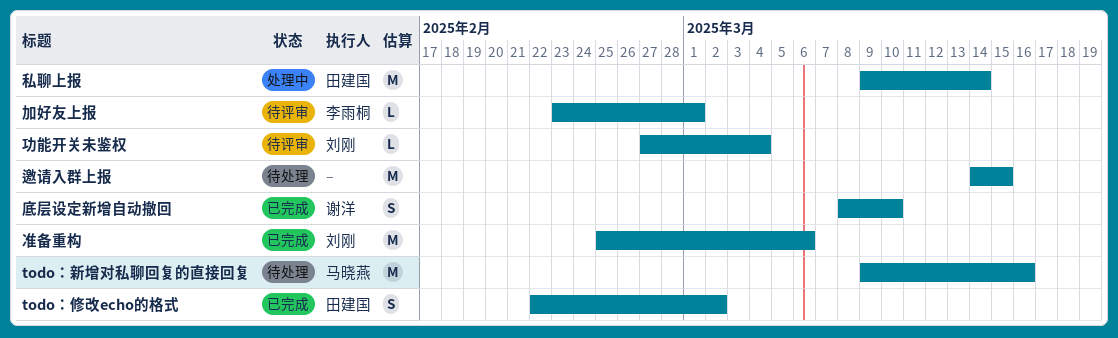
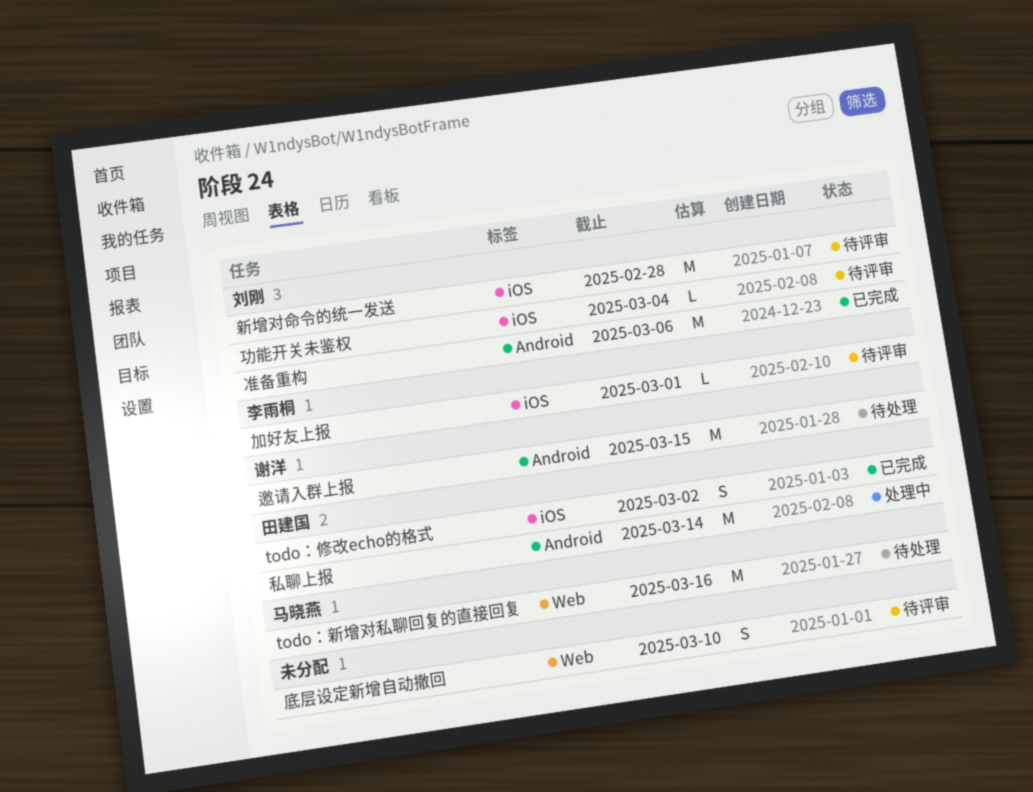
底层设定新增自动撤回, status: 已完成 -> 待评审
底层设定新增自动撤回, owner: 谢洋 -> none
新增对命令的统一发送: none -> present
邀请入群上报, owner: none -> 谢洋

